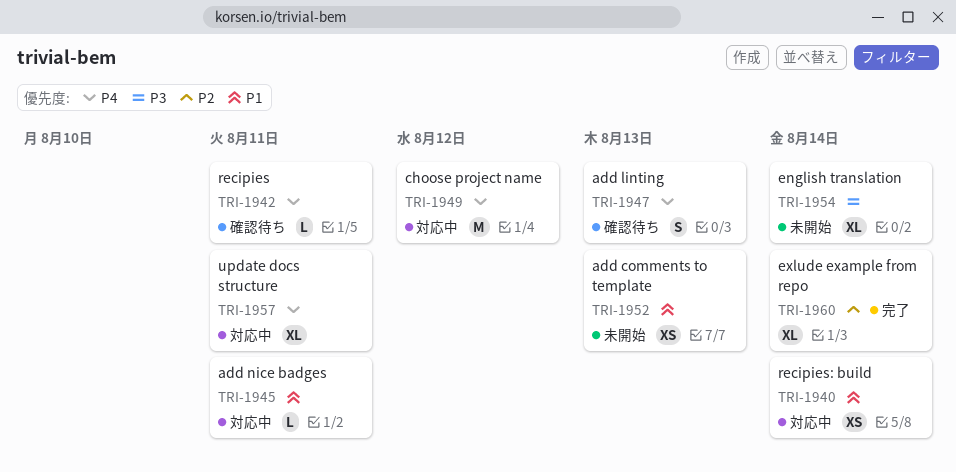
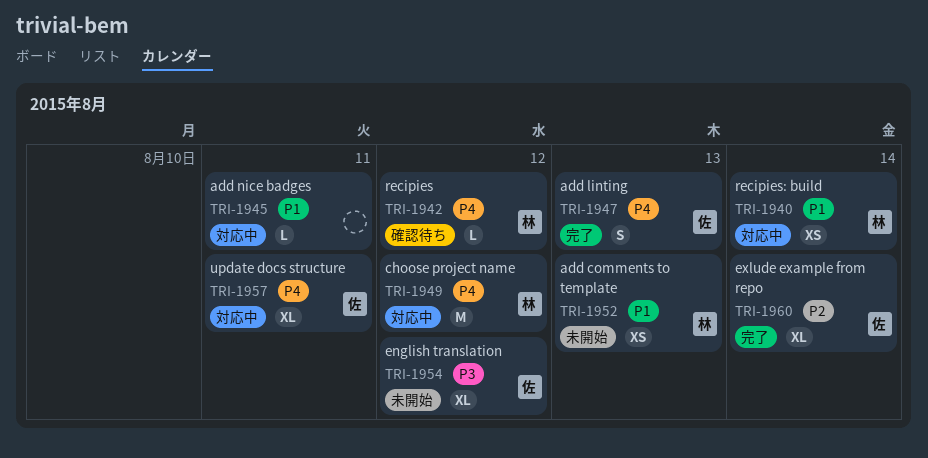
TRI-1942, due: Aug 11 -> Aug 12
TRI-1947, status: 確認待ち -> 完了
TRI-1954, due: Aug 14 -> Aug 12

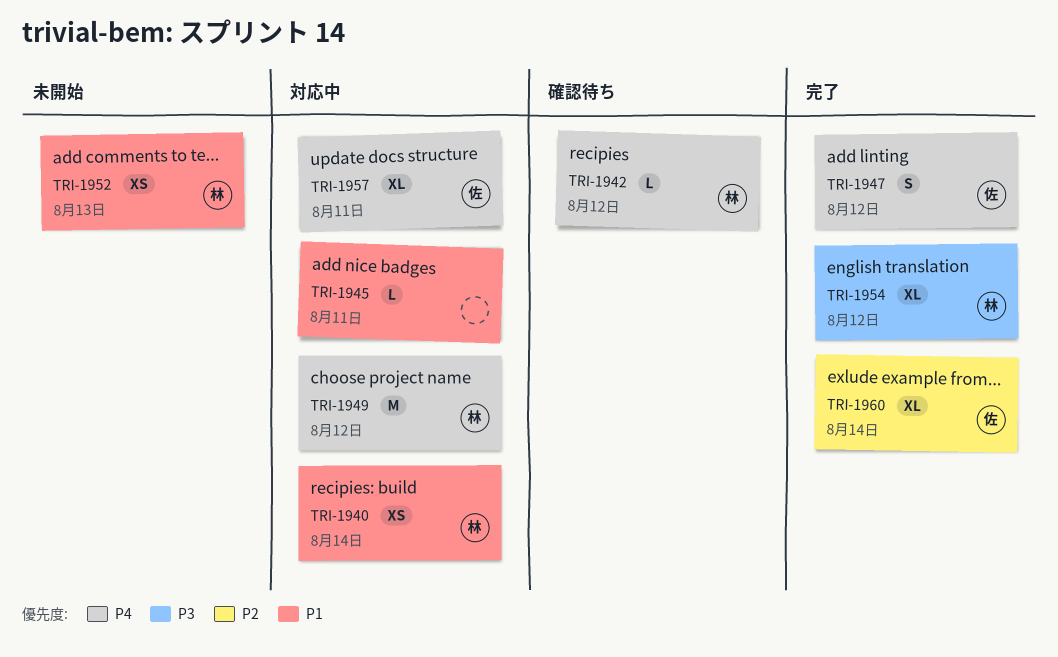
TRI-1947, due: Aug 13 -> Aug 12
TRI-1954, status: 未開始 -> 完了
TRI-1954, owner: 佐 -> 林

